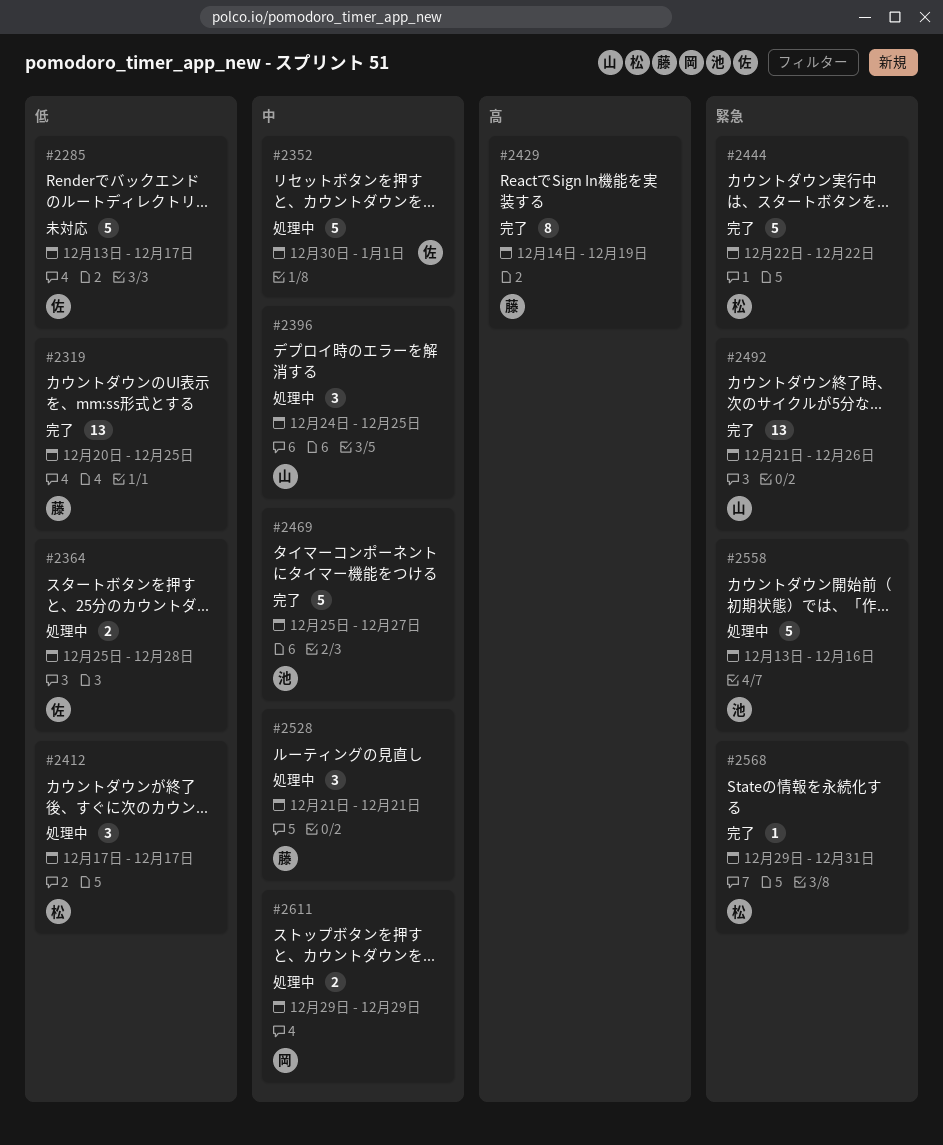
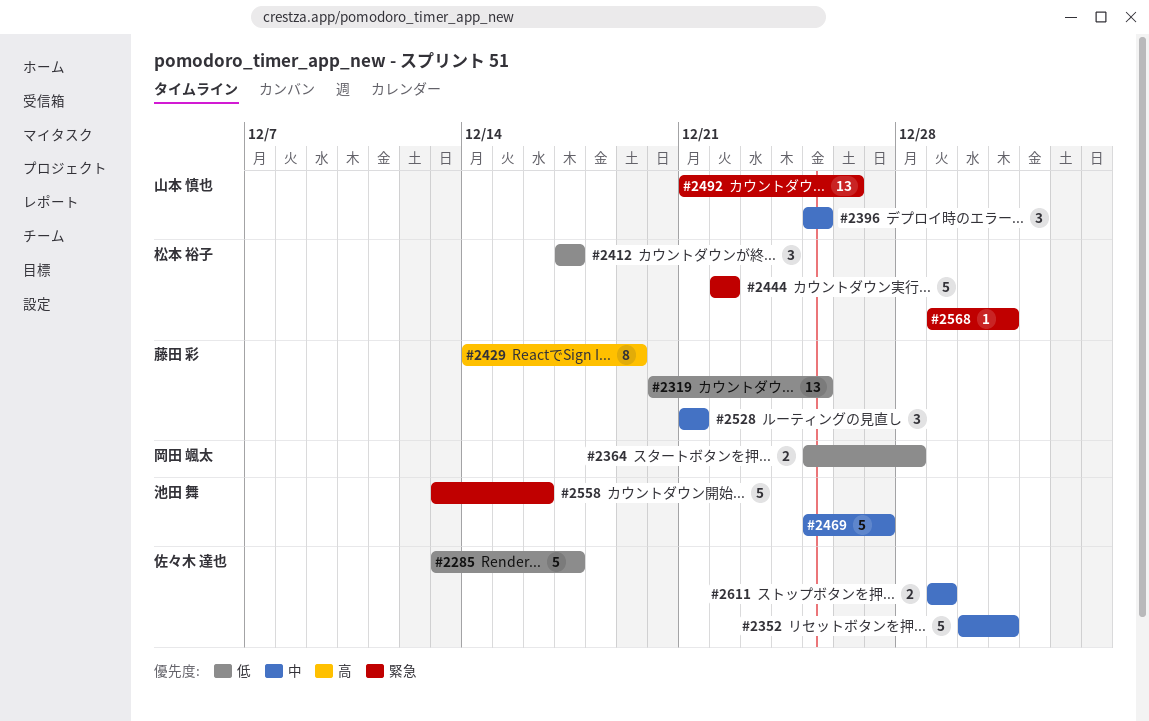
#2352, due: Jan 1 -> Dec 31
#2364, owner: 佐々木 達也 -> 岡田 颯太
#2396, start: Dec 24 -> Dec 25
#2611, owner: 岡田 颯太 -> 佐々木 達也

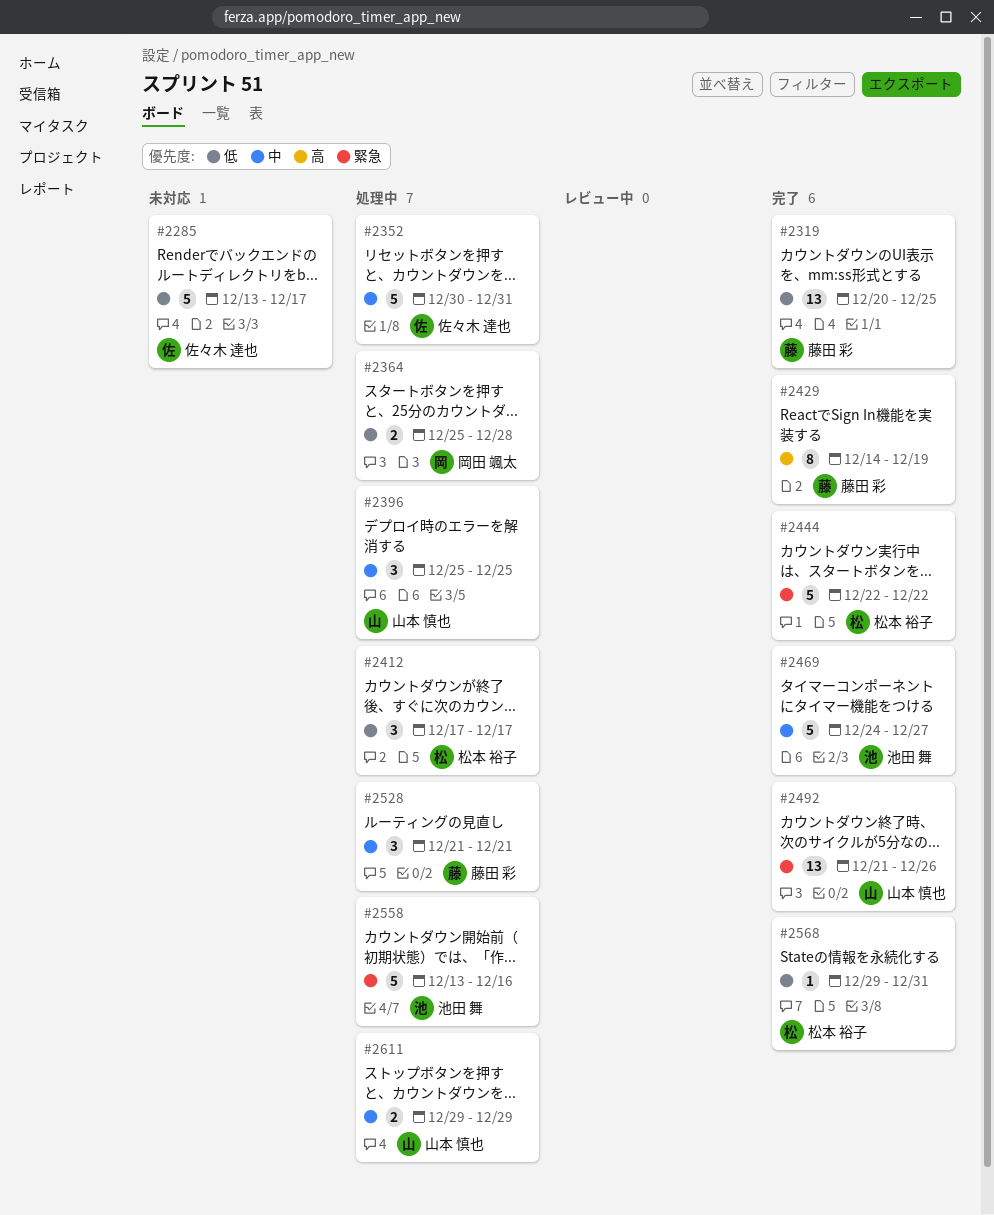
#2469, start: Dec 25 -> Dec 24
#2568, priority: 緊急 -> 低
#2611, owner: 佐々木 達也 -> 山本 慎也

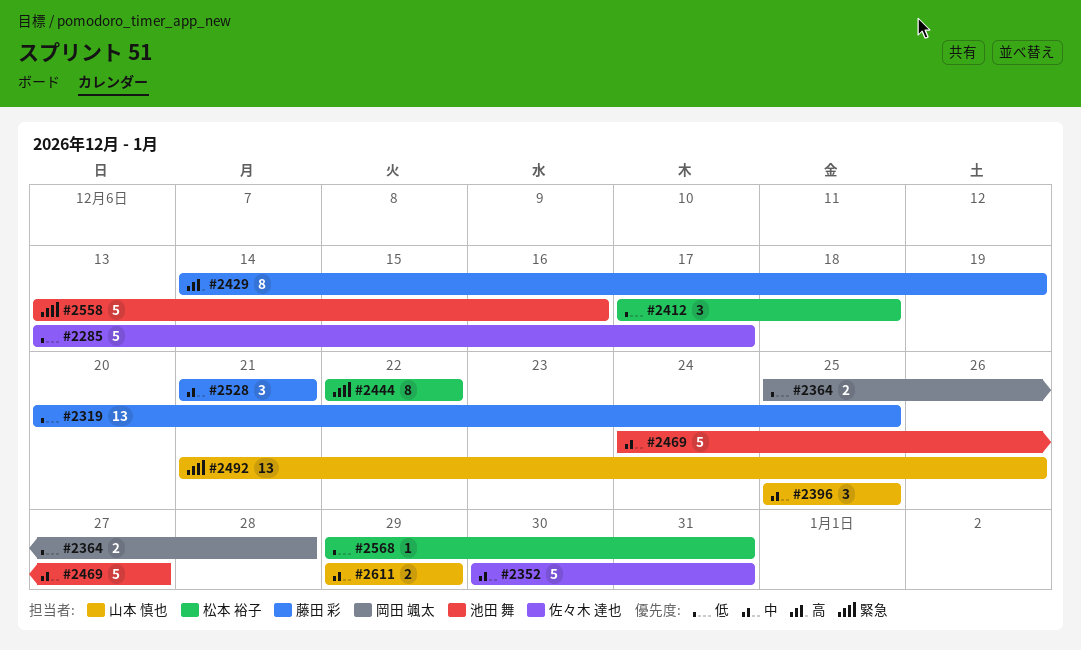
#2412, due: Dec 17 -> Dec 18
#2444, estimate: 5 -> 8

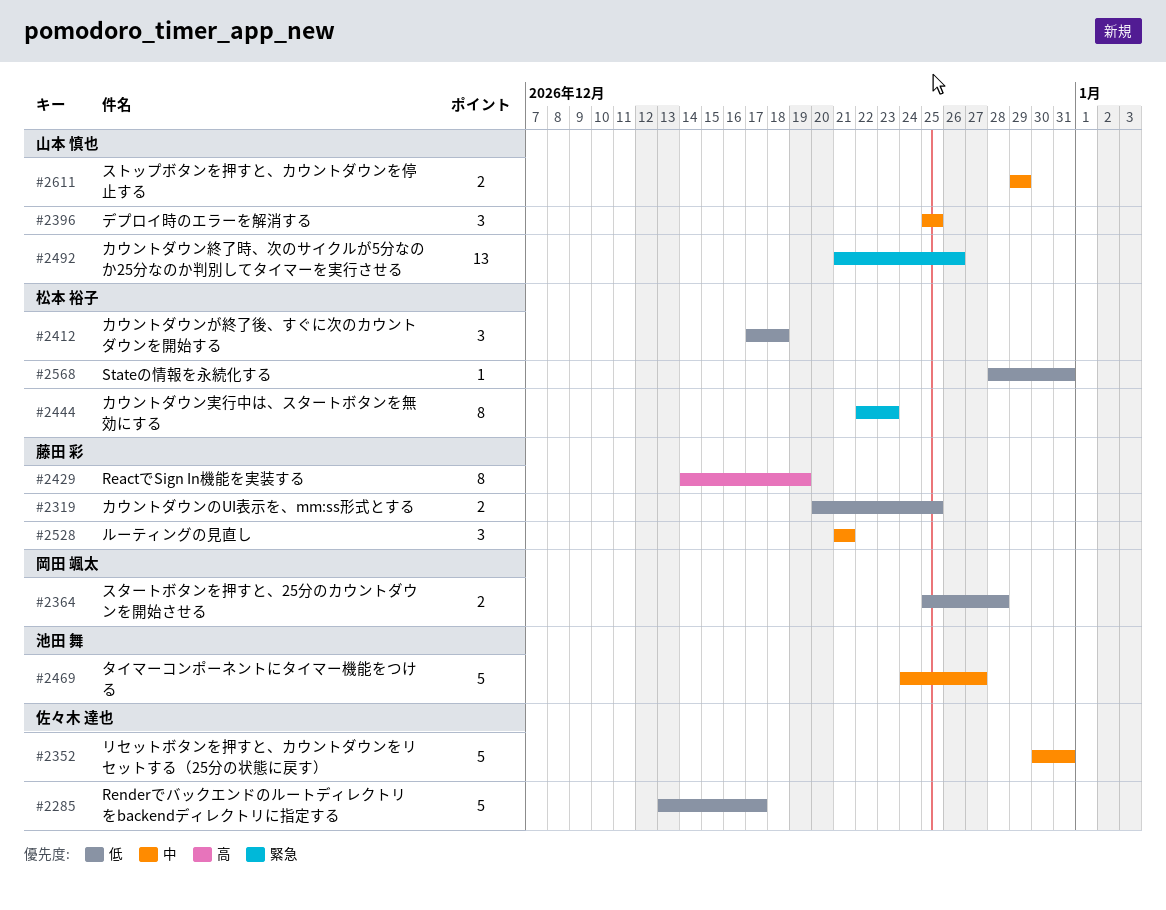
#2319, estimate: 13 -> 2
#2444, due: Dec 22 -> Dec 23
#2558: present -> none
#2568, start: Dec 29 -> Dec 28

